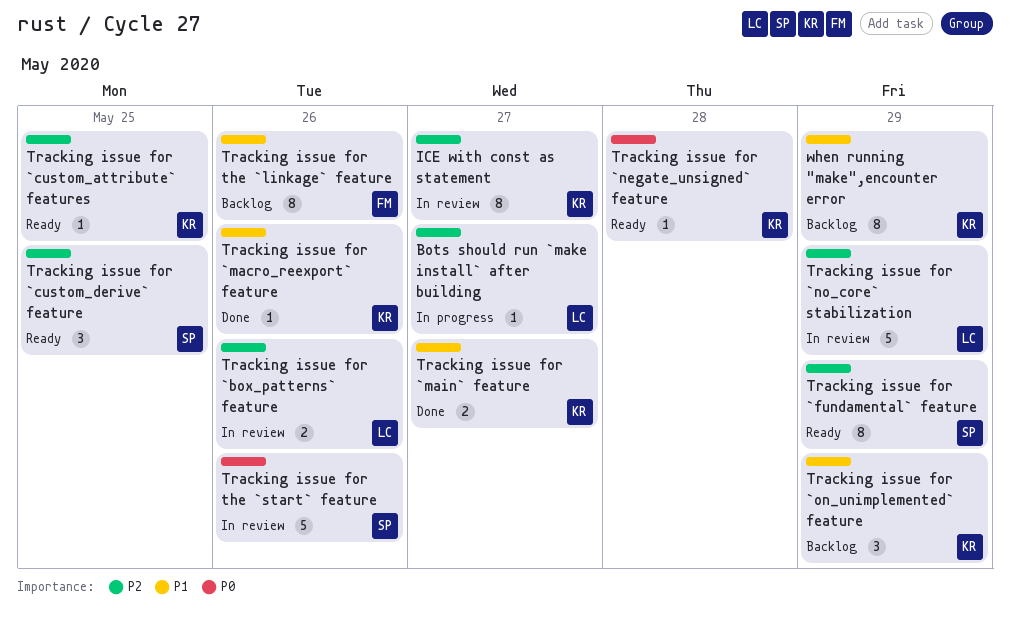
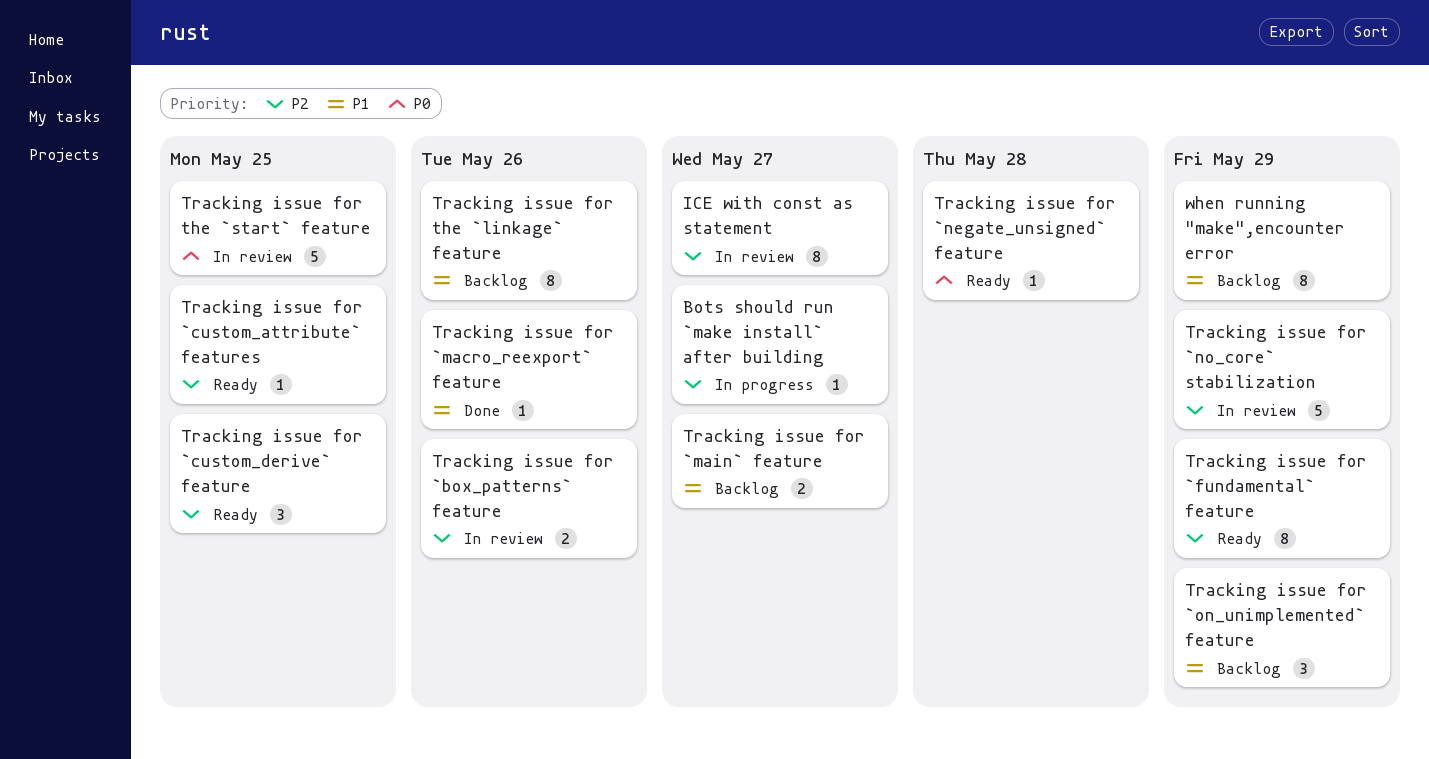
Tracking issue for `main` feature, status: Done -> Backlog
Tracking issue for the `start` feature, due: May 26 -> May 25

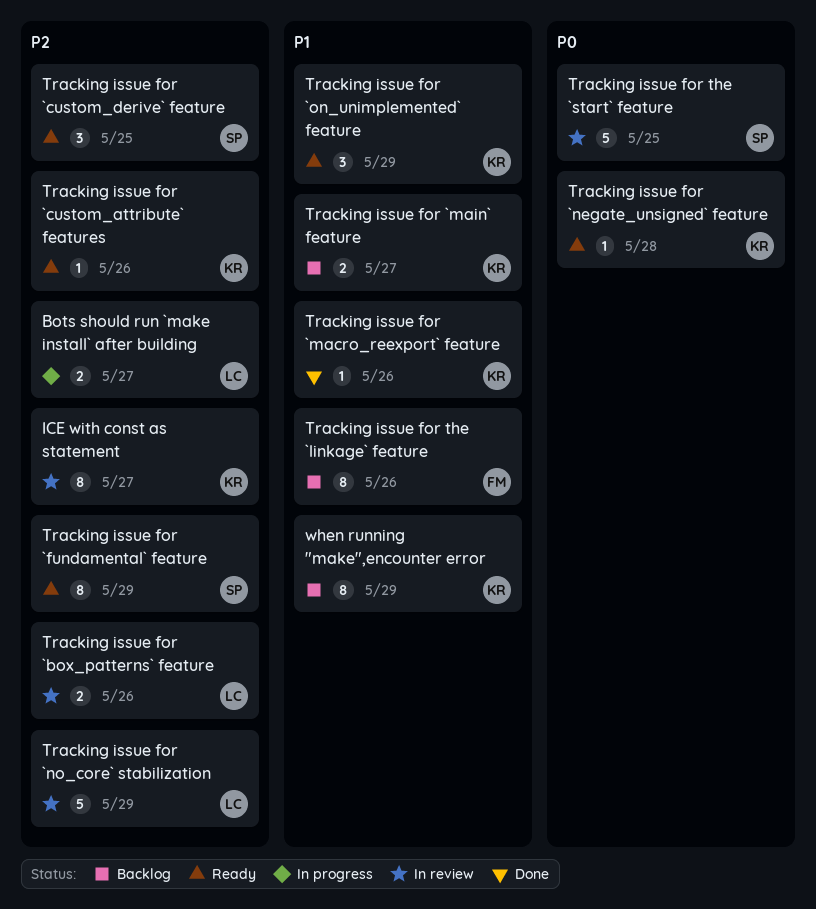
Bots should run `make install` after building, estimate: 1 -> 2
Tracking issue for `custom_attribute` features, due: May 25 -> May 26
Tracking issue for `on_unimplemented` feature, status: Backlog -> Ready

